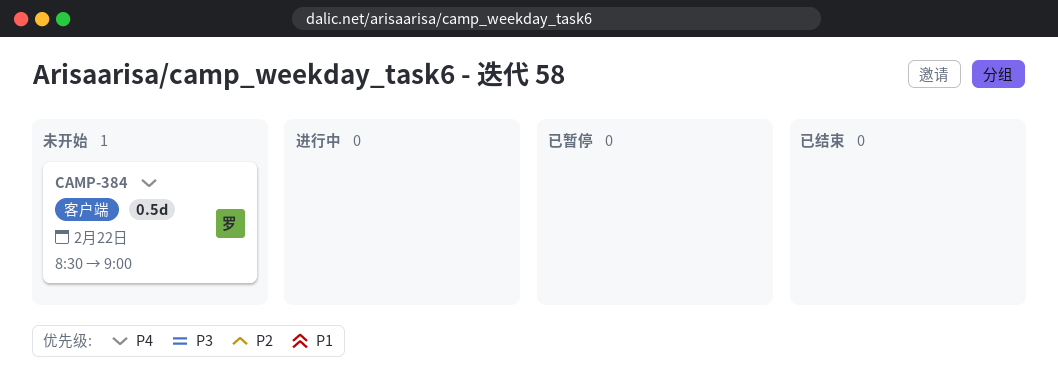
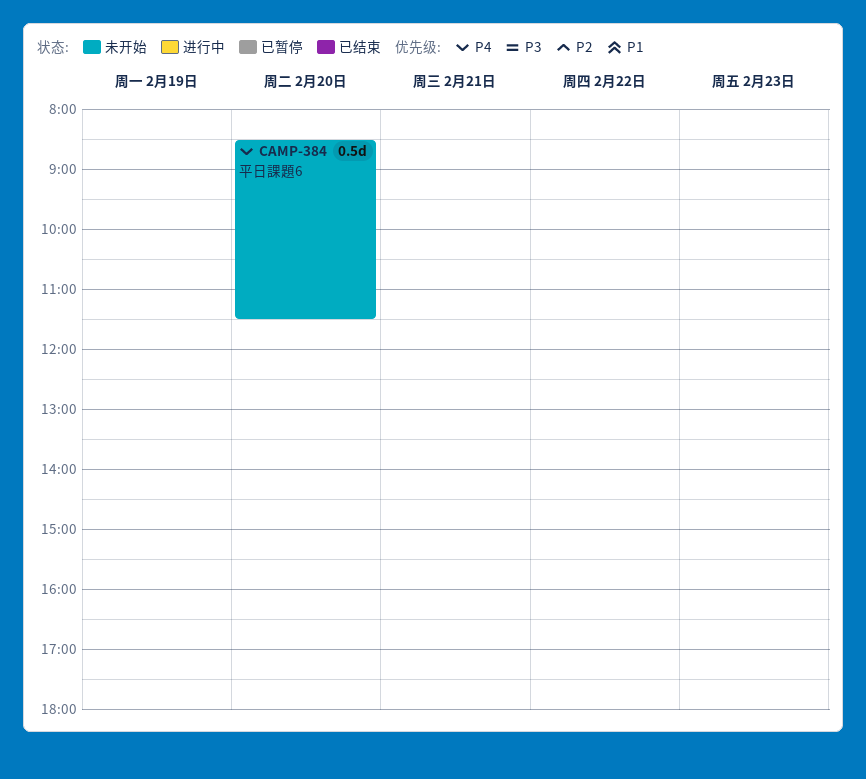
CAMP-384, day: Feb 22 -> Feb 20
CAMP-384, ends: 09:00 -> 11:30

